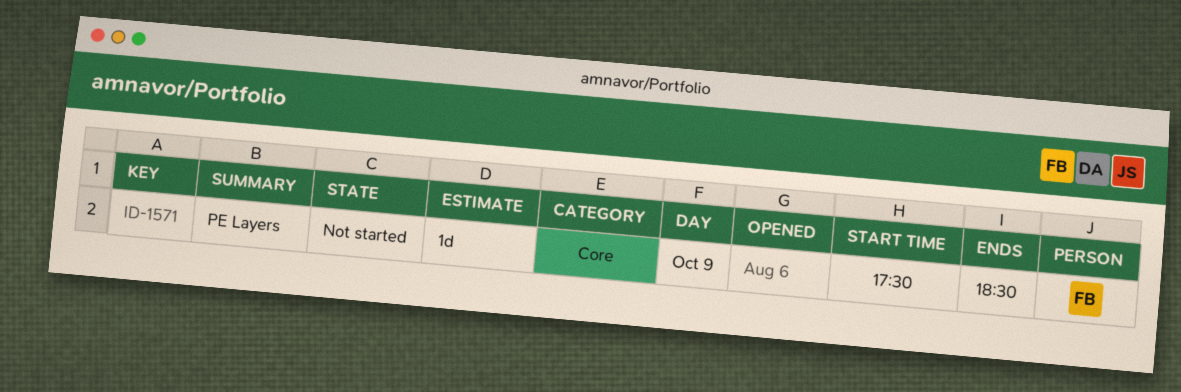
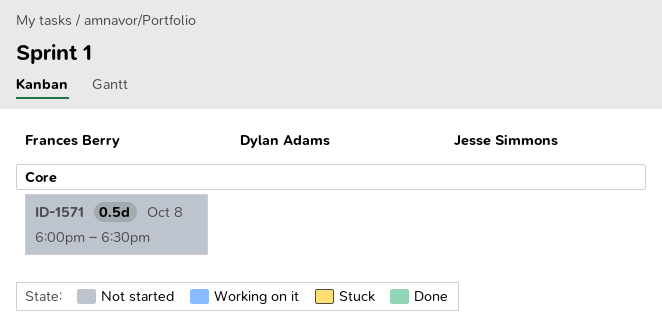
ID-1571, estimate: 1d -> 0.5d
ID-1571, day: Oct 9 -> Oct 8
ID-1571, begins: 17:30 -> 18:00

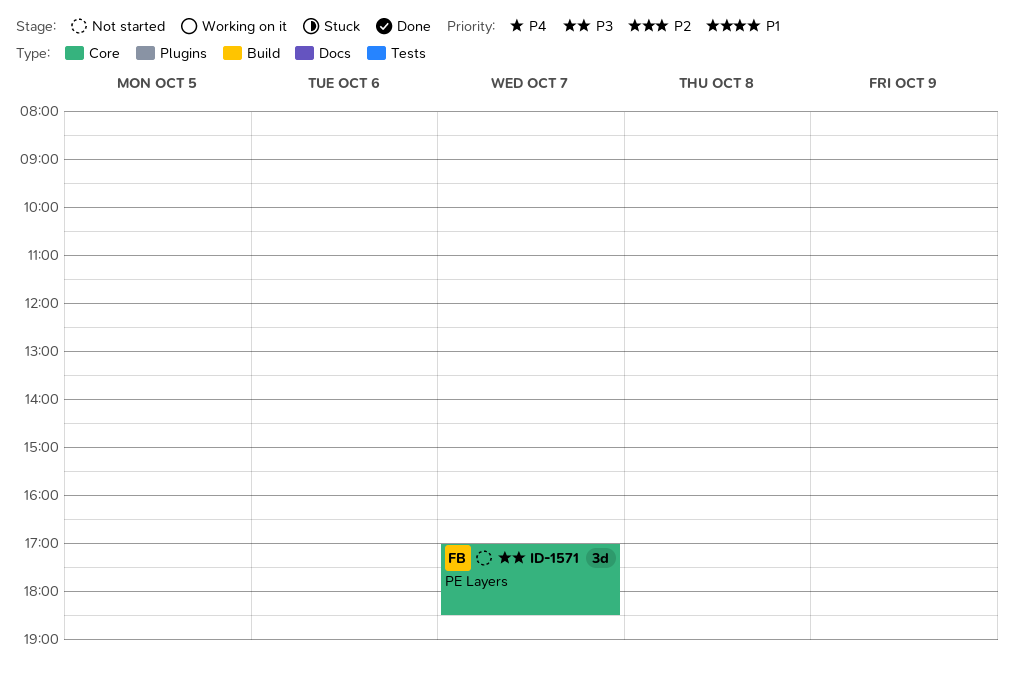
ID-1571, estimate: 0.5d -> 3d
ID-1571, day: Oct 8 -> Oct 7
ID-1571, begins: 18:00 -> 17:00

